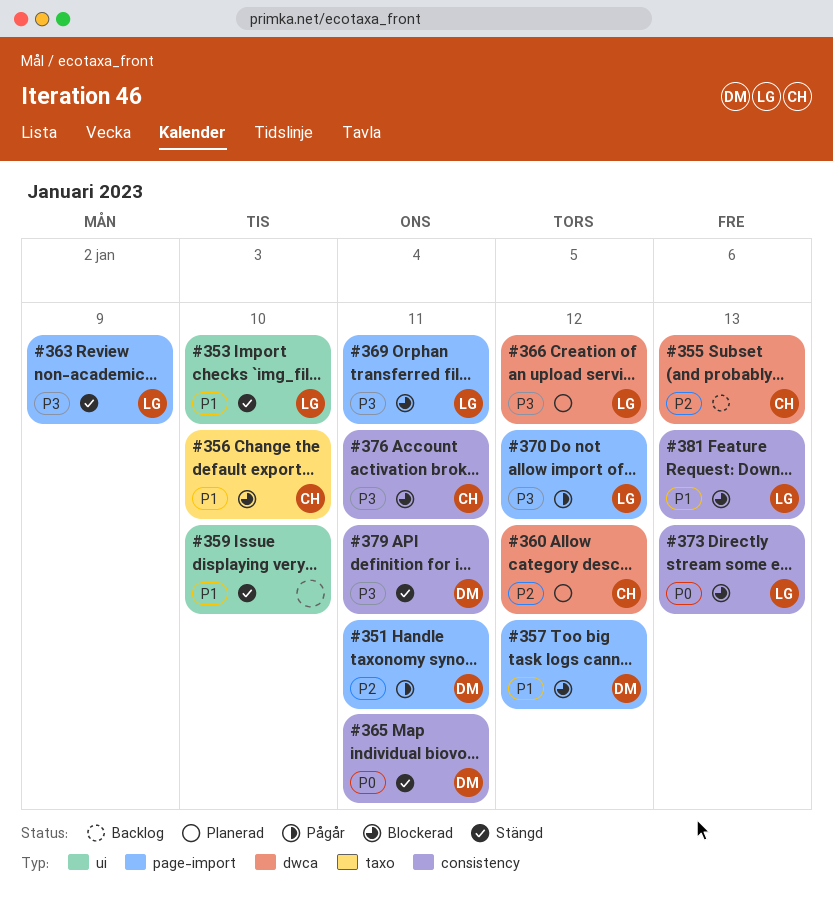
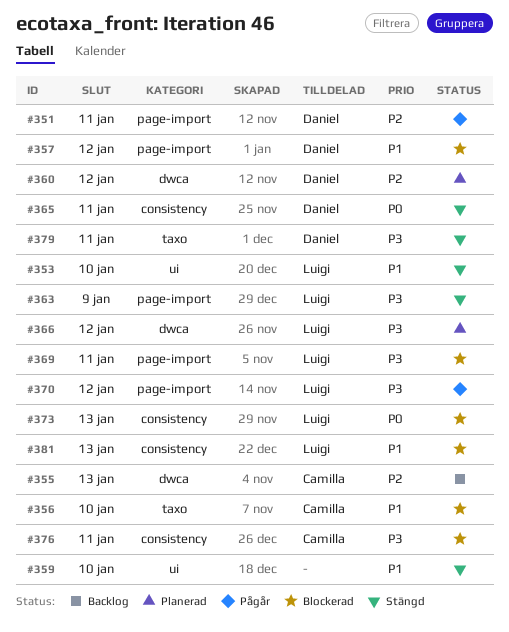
#360, owner: Camilla -> Daniel
#379, label: consistency -> taxo

